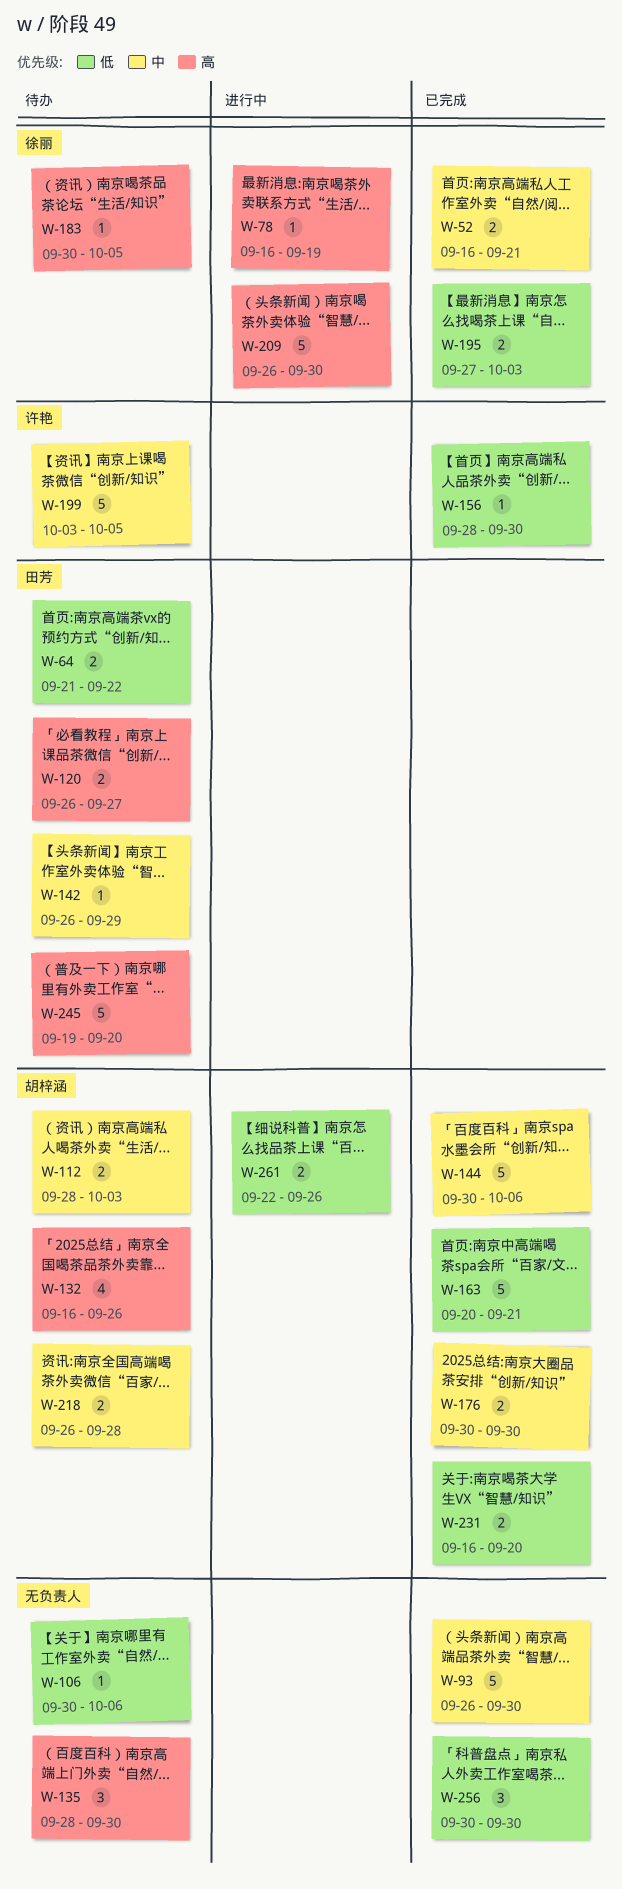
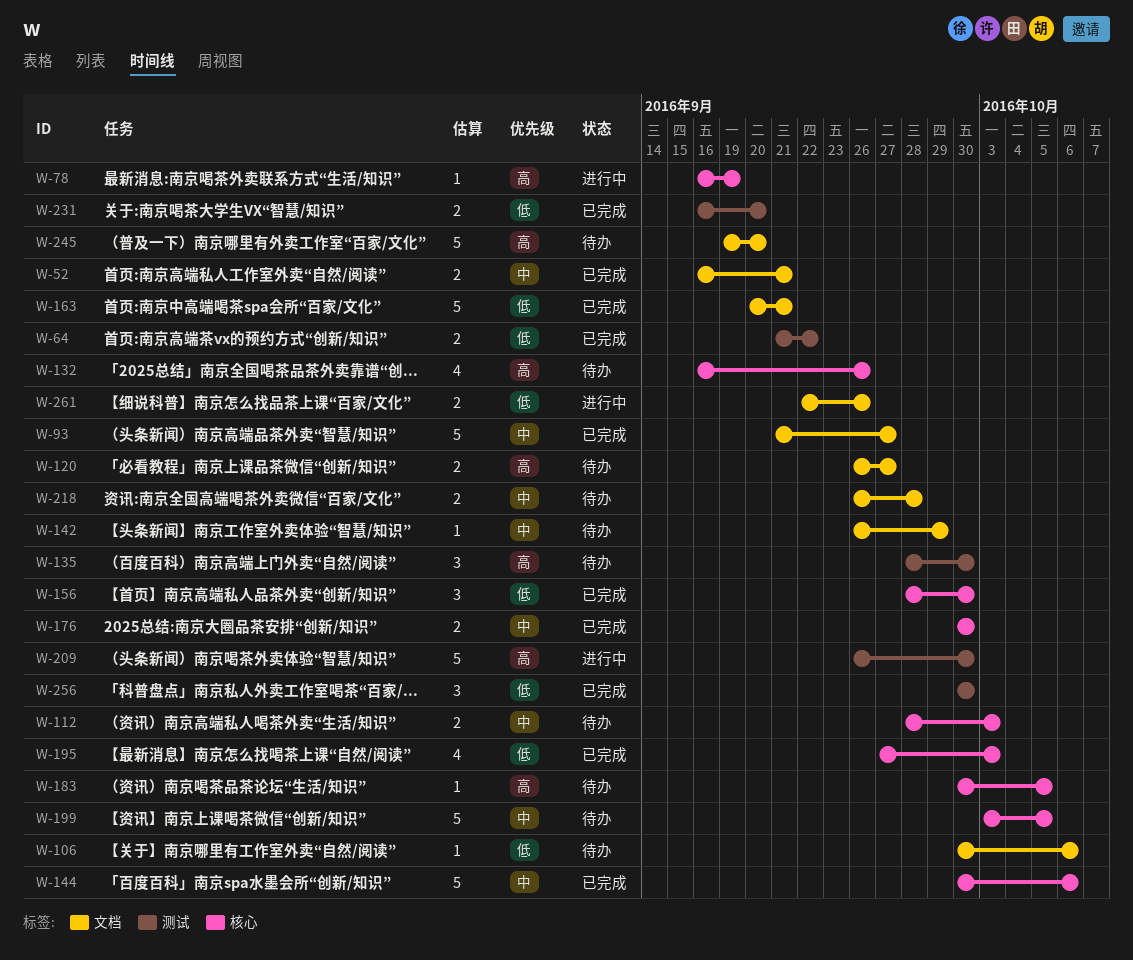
W-64, status: 待办 -> 已完成
W-93, start: Sep 26 -> Sep 21
W-93, due: Sep 30 -> Sep 27
W-156, estimate: 1 -> 3
W-195, estimate: 2 -> 4

